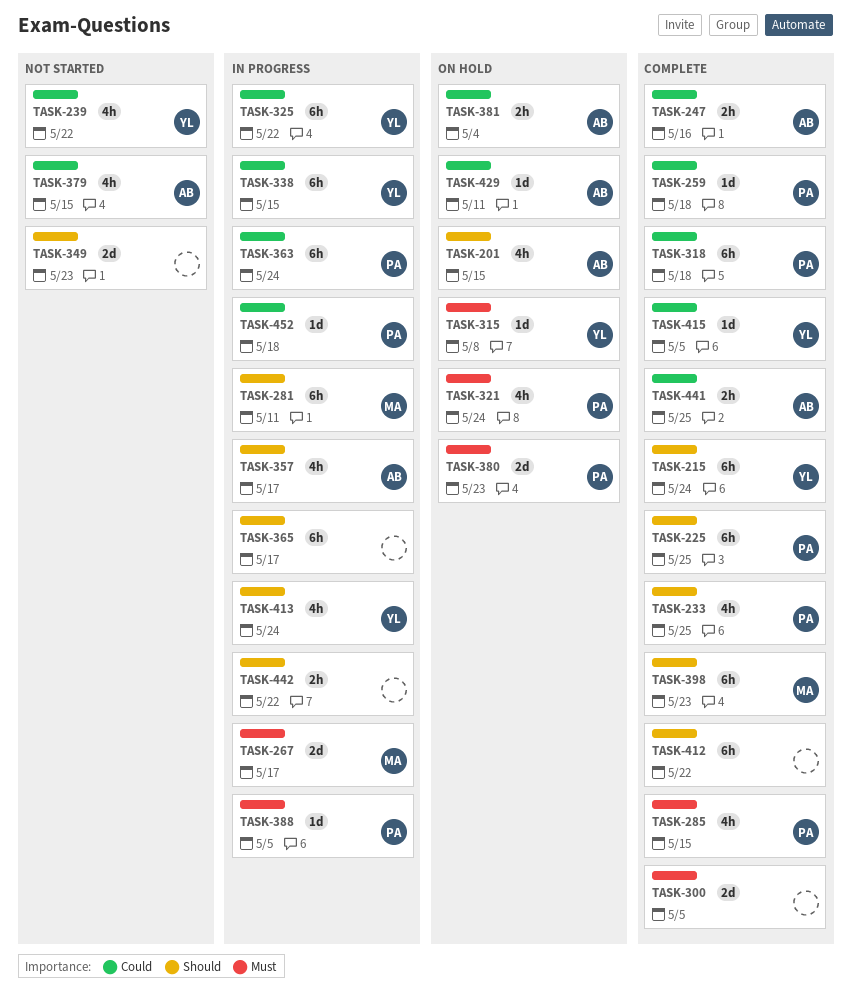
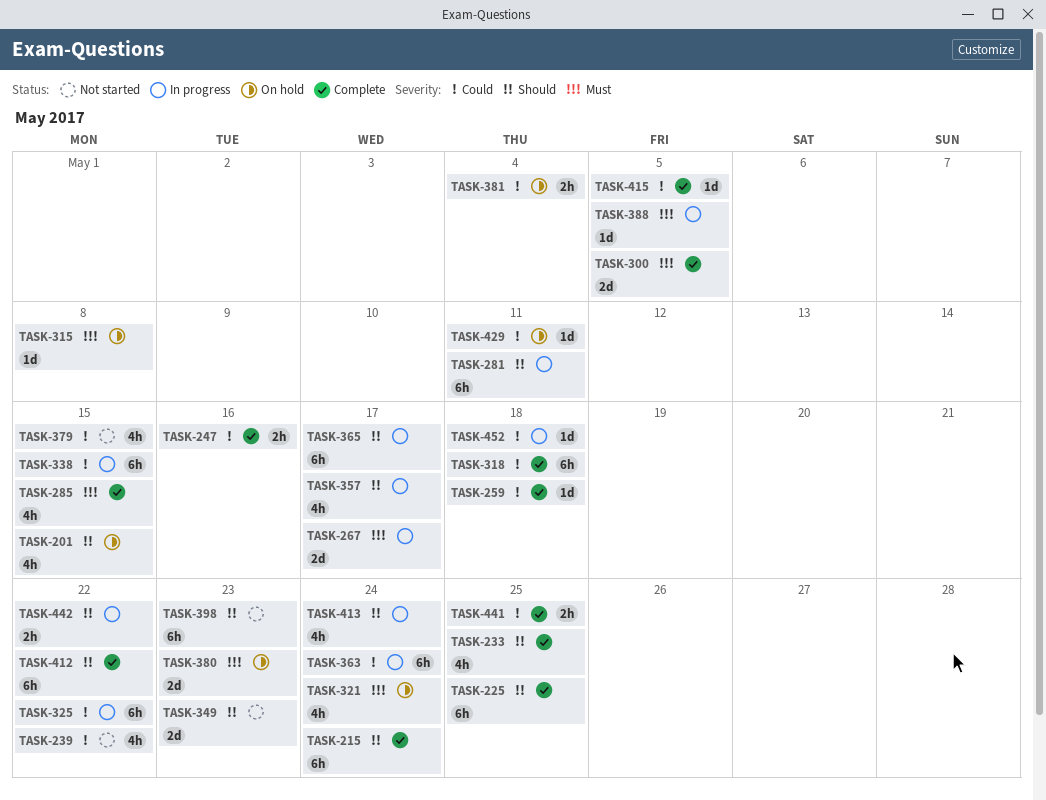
TASK-398, status: Complete -> Not started

